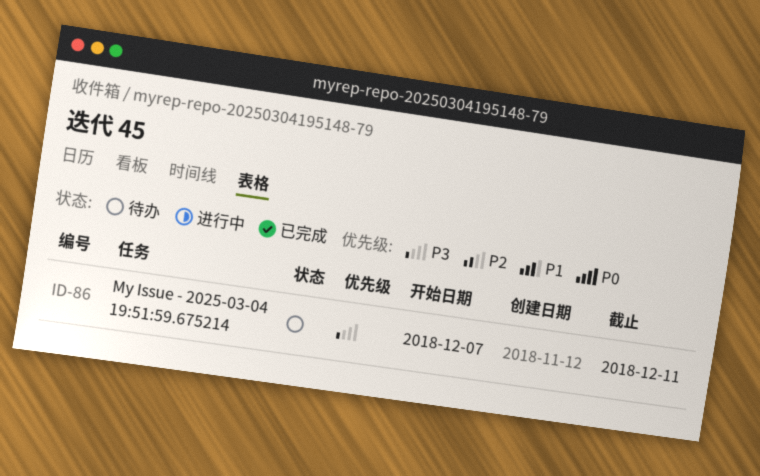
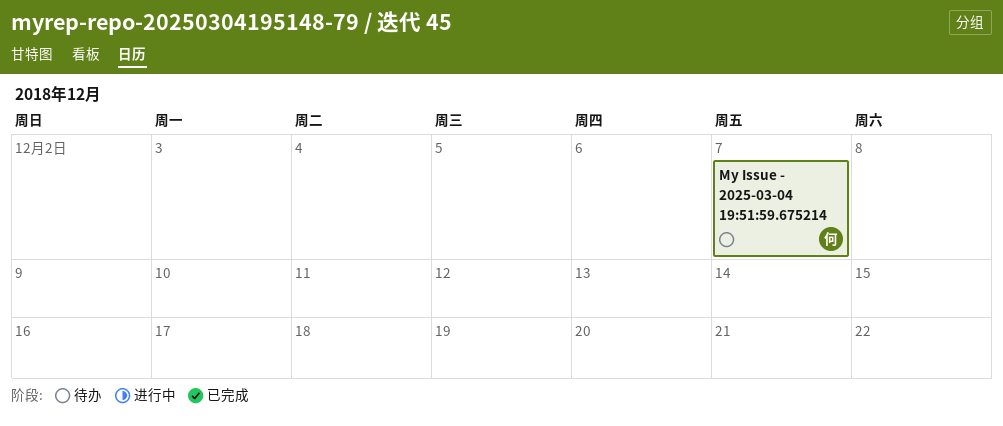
My Issue - 2025-03-04 19:51:59.675214, due: Dec 11 -> Dec 7

